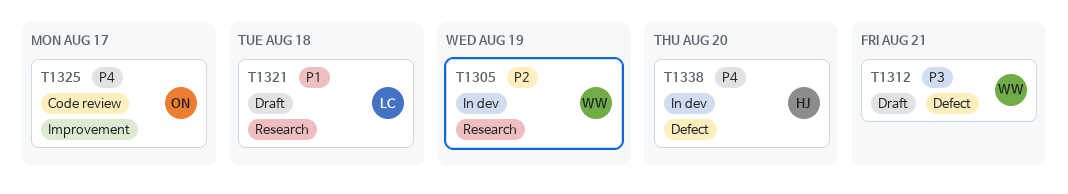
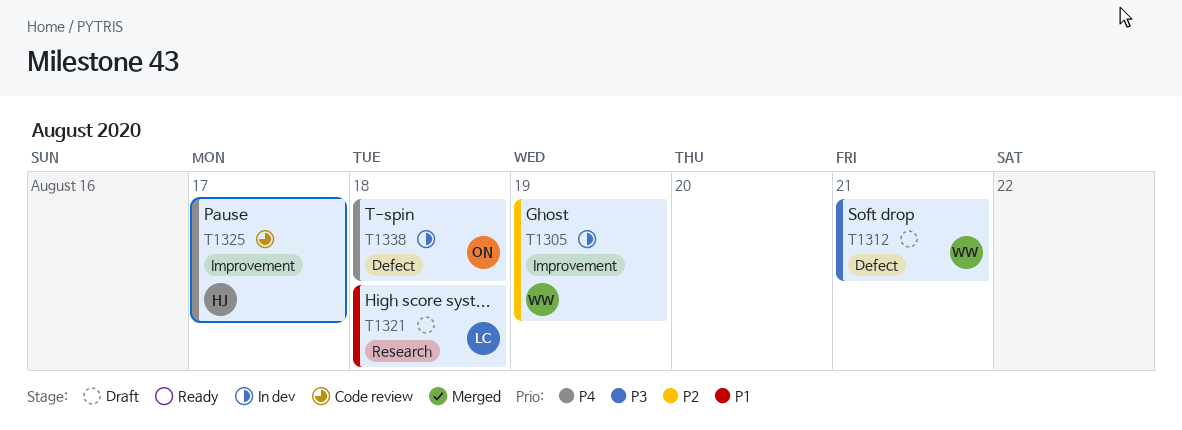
T1305, label: Research -> Improvement
T1325, owner: ON -> HJ
T1338, owner: HJ -> ON
T1338, due: Aug 20 -> Aug 18

